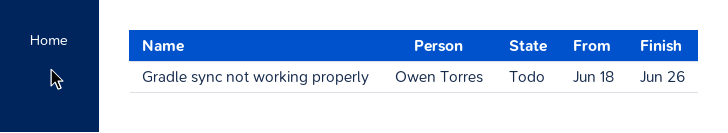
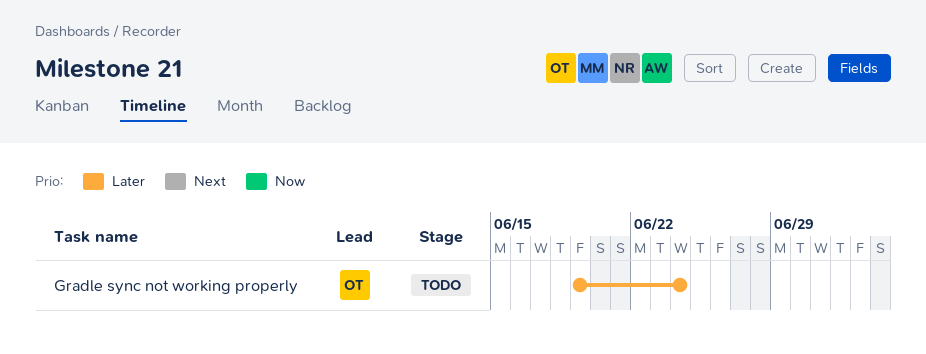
Gradle sync not working properly, start: Jun 18 -> Jun 19
Gradle sync not working properly, due: Jun 26 -> Jun 24

